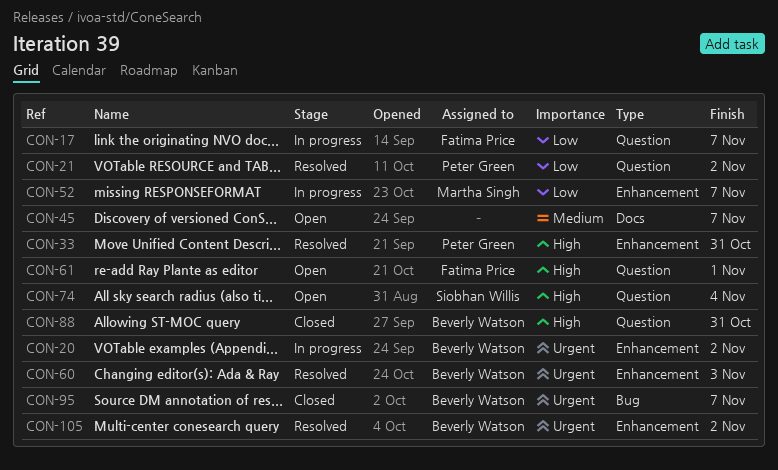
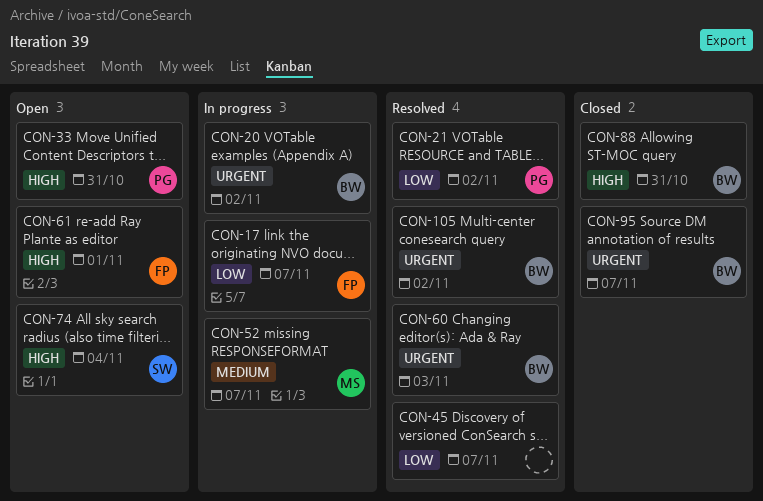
CON-33, status: Resolved -> Open
CON-45, status: Open -> Resolved
CON-45, priority: Medium -> Low
CON-52, priority: Low -> Medium

